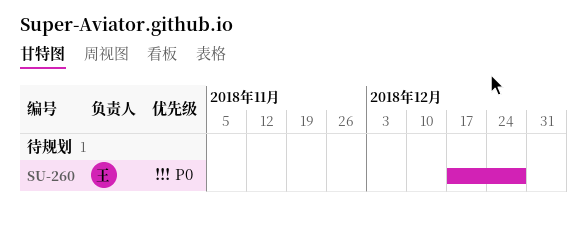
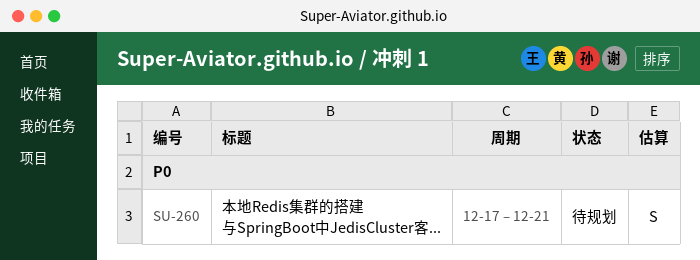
SU-260, due: Dec 28 -> Dec 21

